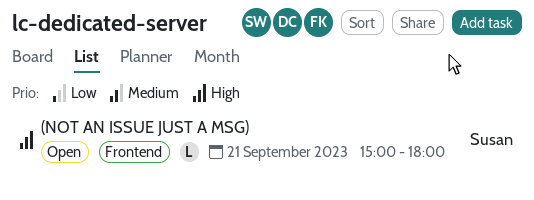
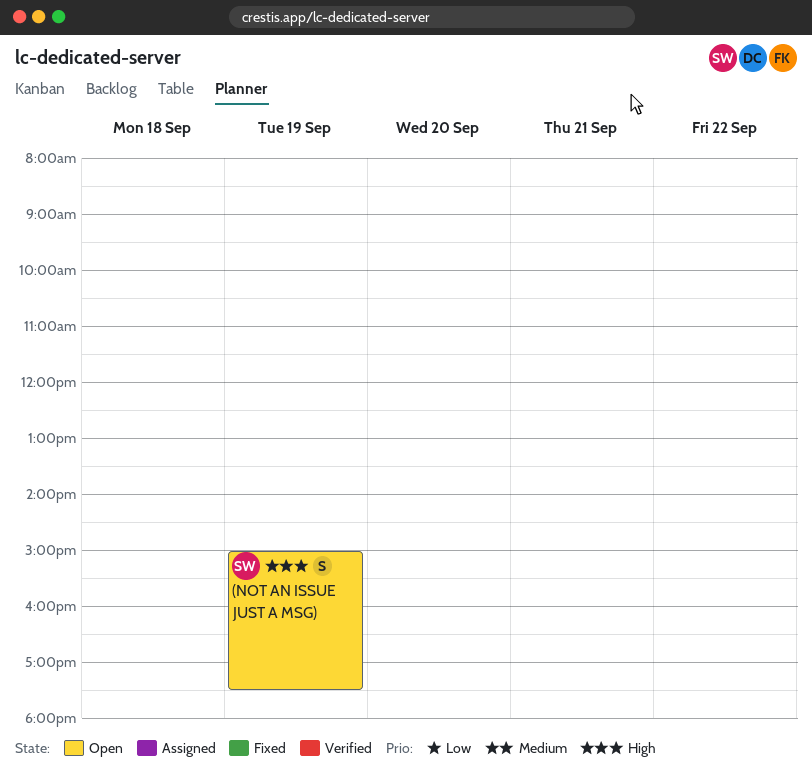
(NOT AN ISSUE JUST A MSG), estimate: L -> S
(NOT AN ISSUE JUST A MSG), day: Sep 21 -> Sep 19
(NOT AN ISSUE JUST A MSG), ends: 18:00 -> 17:30

